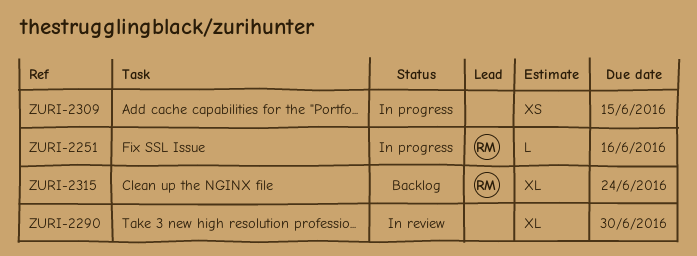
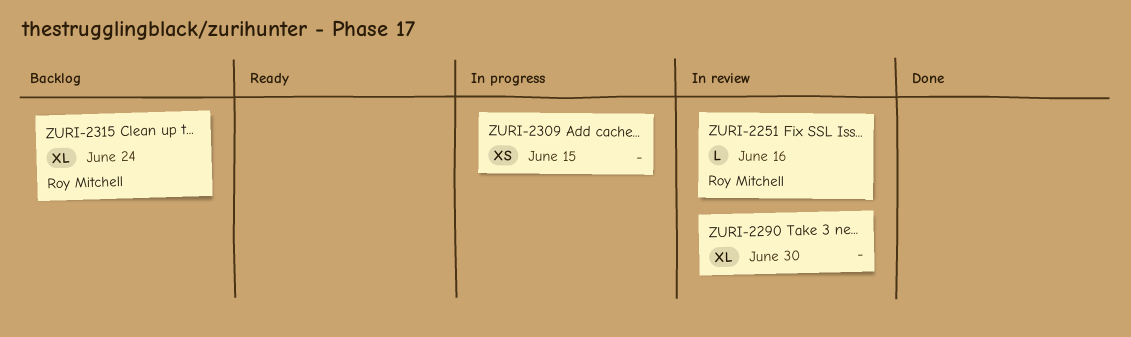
ZURI-2251, status: In progress -> In review

